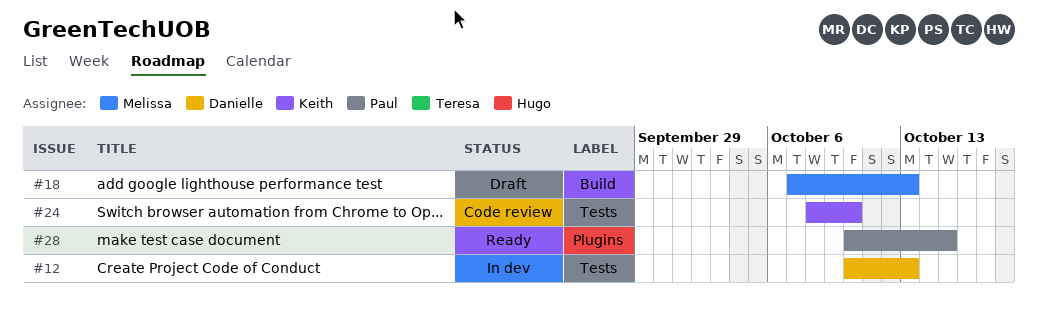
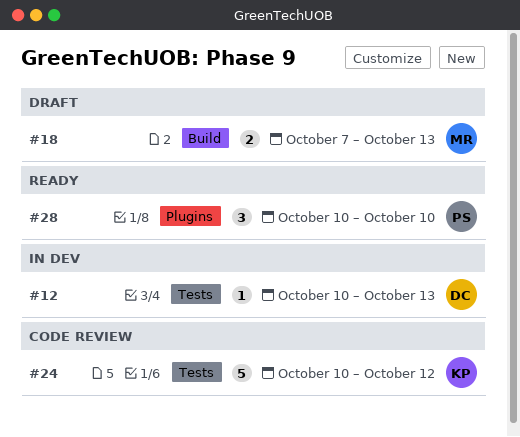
#24, start: Oct 8 -> Oct 10
#24, due: Oct 10 -> Oct 12
#28, due: Oct 15 -> Oct 10

